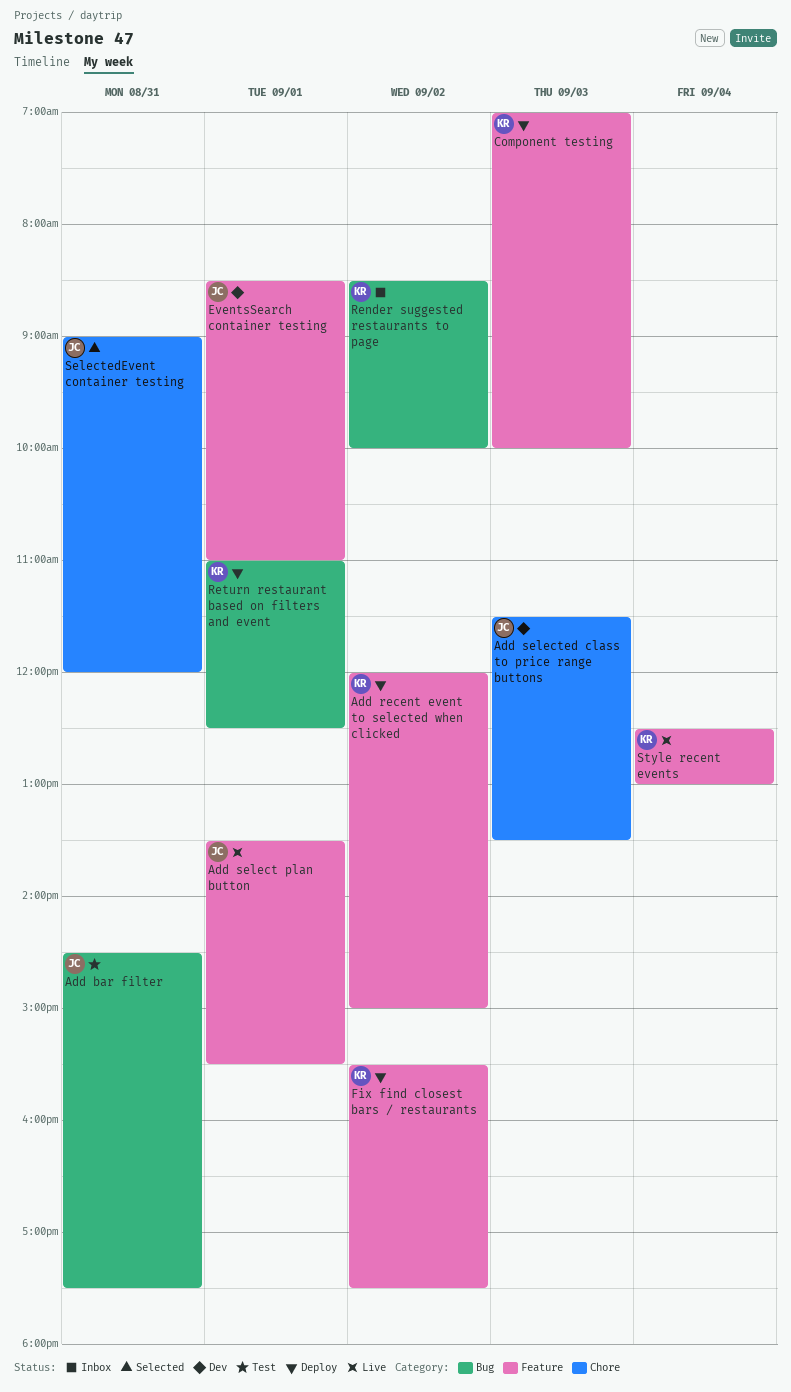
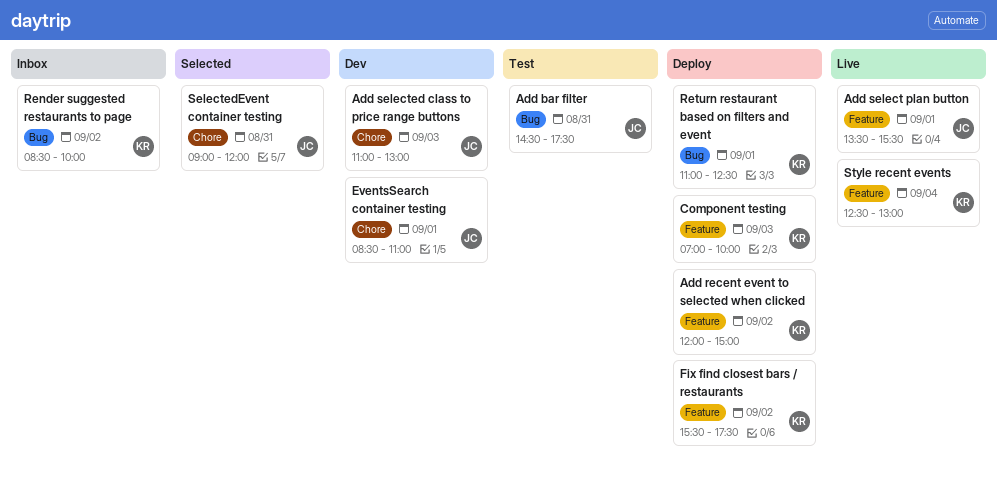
Add selected class to price range buttons, begins: 11:30 -> 11:00
Add selected class to price range buttons, ends: 13:30 -> 13:00
EventsSearch container testing, label: Feature -> Chore

